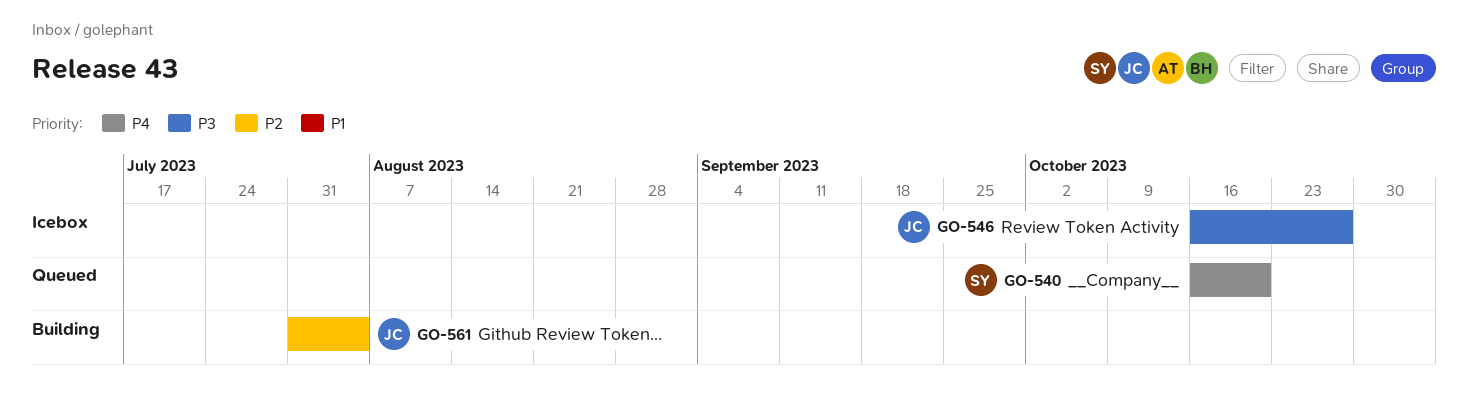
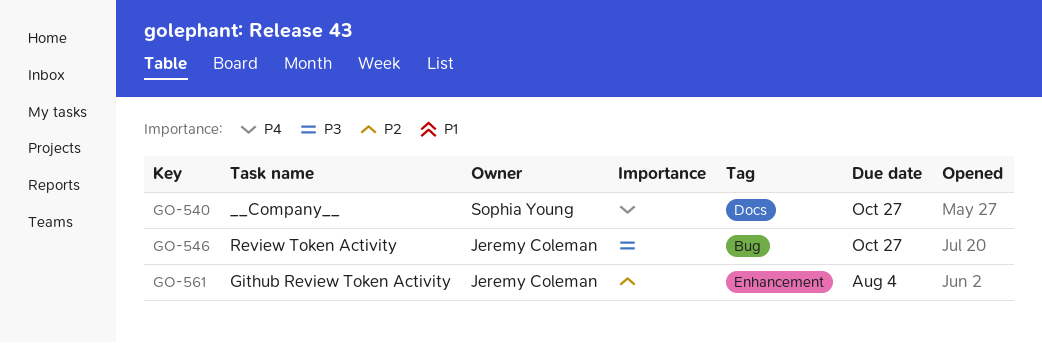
GO-540, due: Oct 20 -> Oct 27

